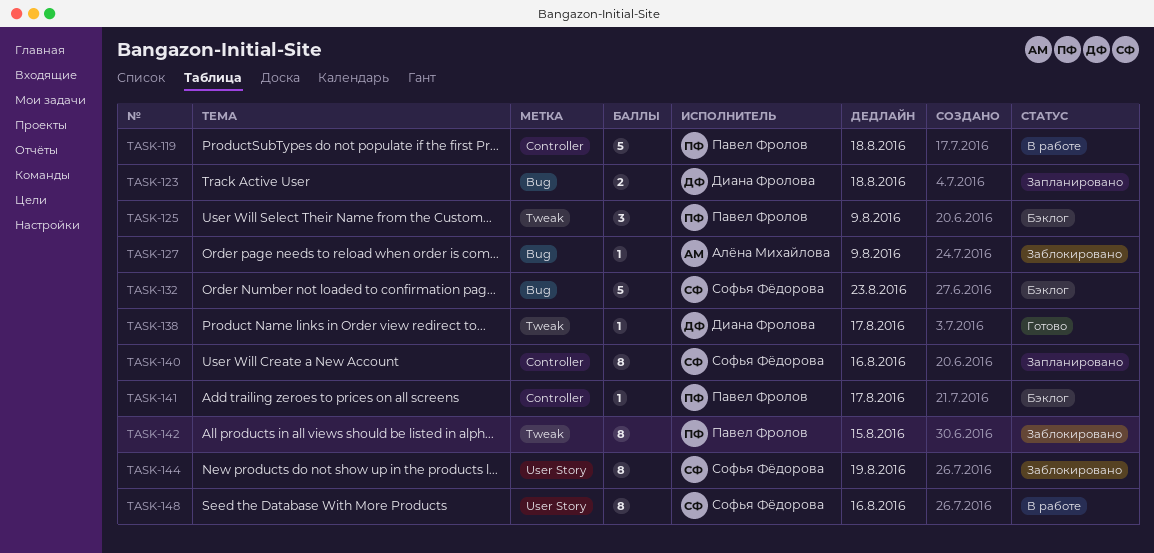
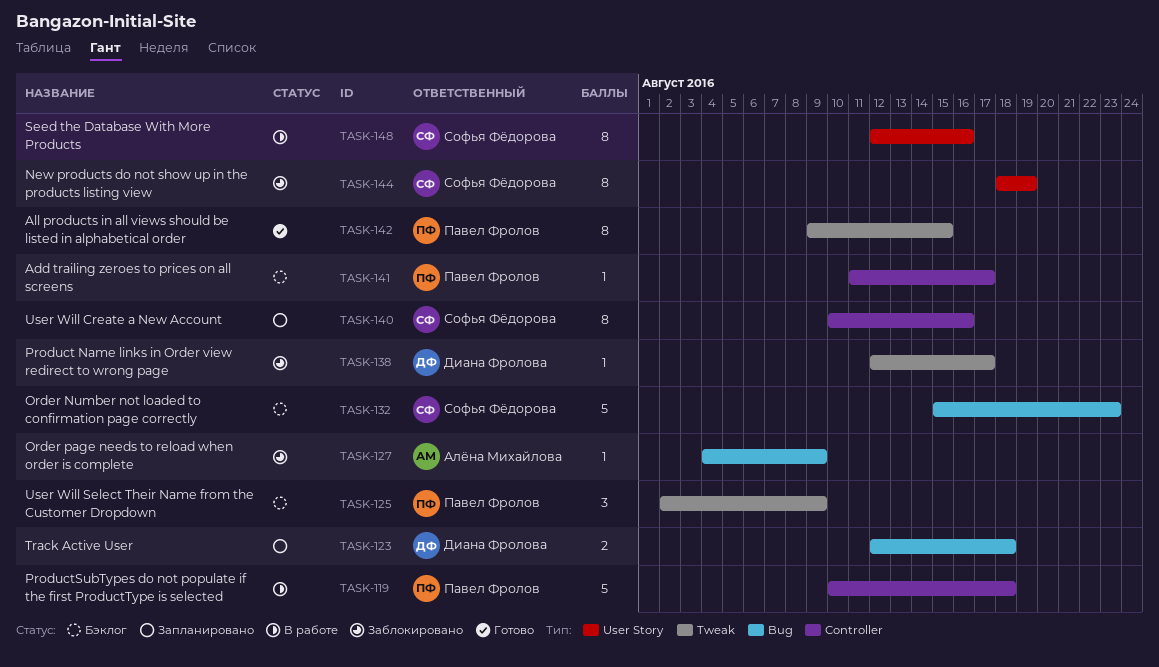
TASK-138, status: Готово -> Заблокировано
TASK-142, status: Заблокировано -> Готово

